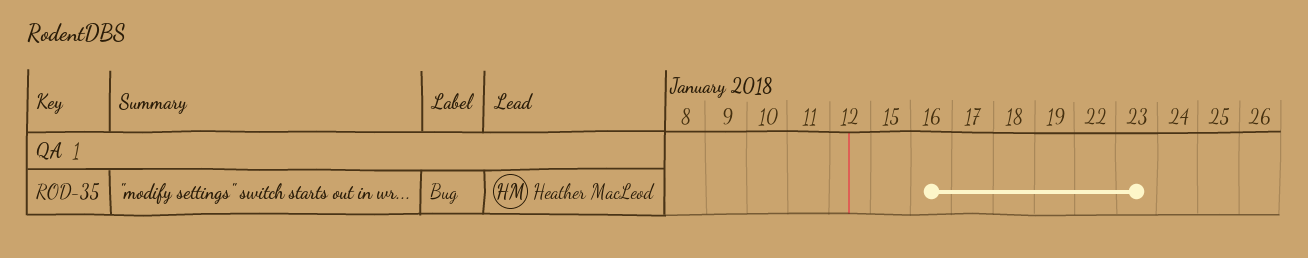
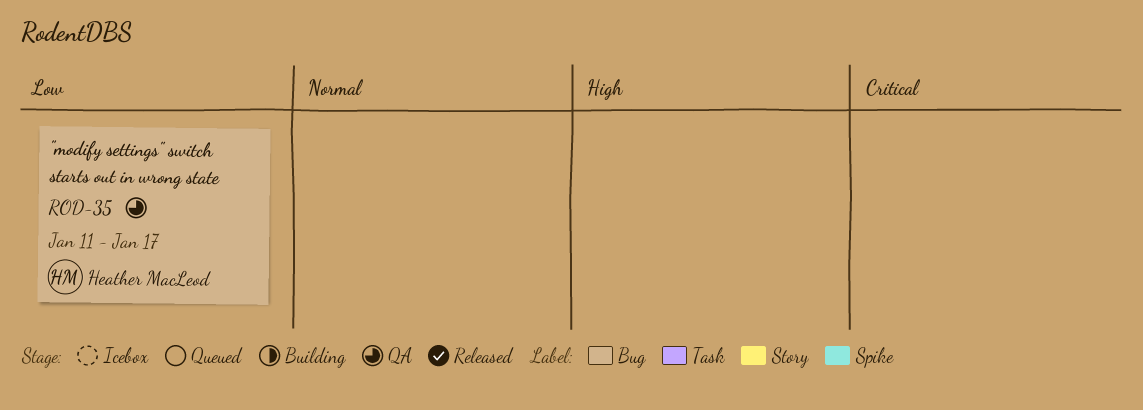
ROD-35, start: Jan 16 -> Jan 11
ROD-35, due: Jan 23 -> Jan 17

